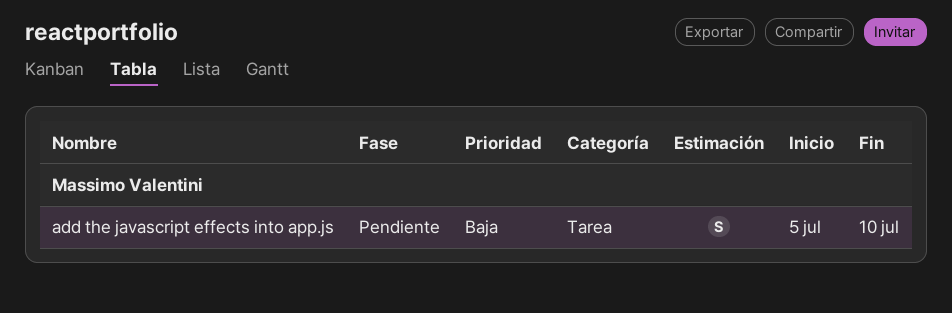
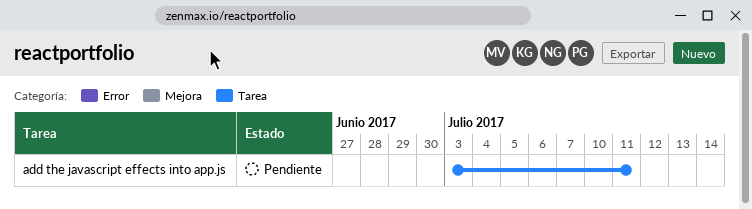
add the javascript effects into app.js, start: Jul 5 -> Jul 3
add the javascript effects into app.js, due: Jul 10 -> Jul 11

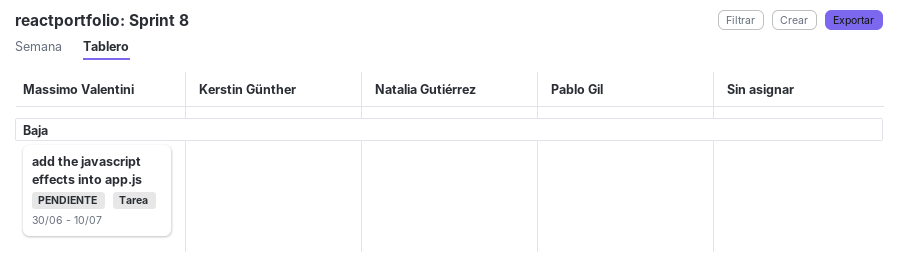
add the javascript effects into app.js, start: Jul 3 -> Jun 30
add the javascript effects into app.js, due: Jul 11 -> Jul 10

